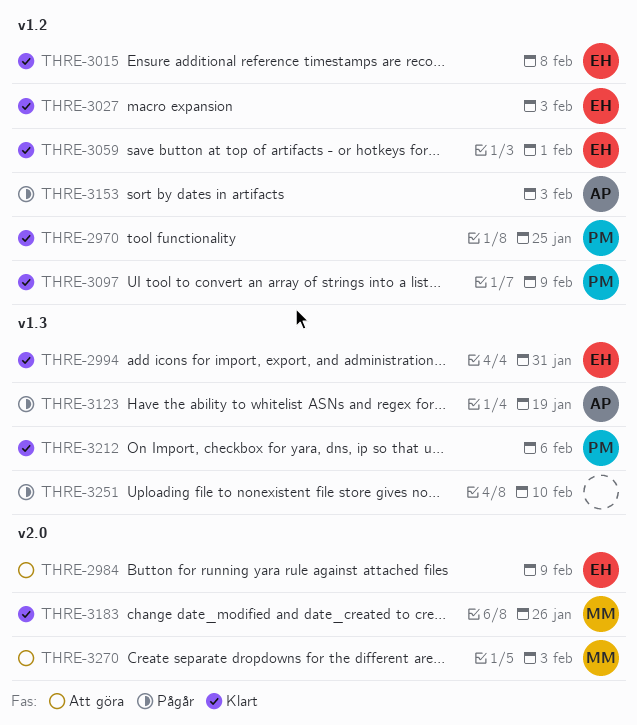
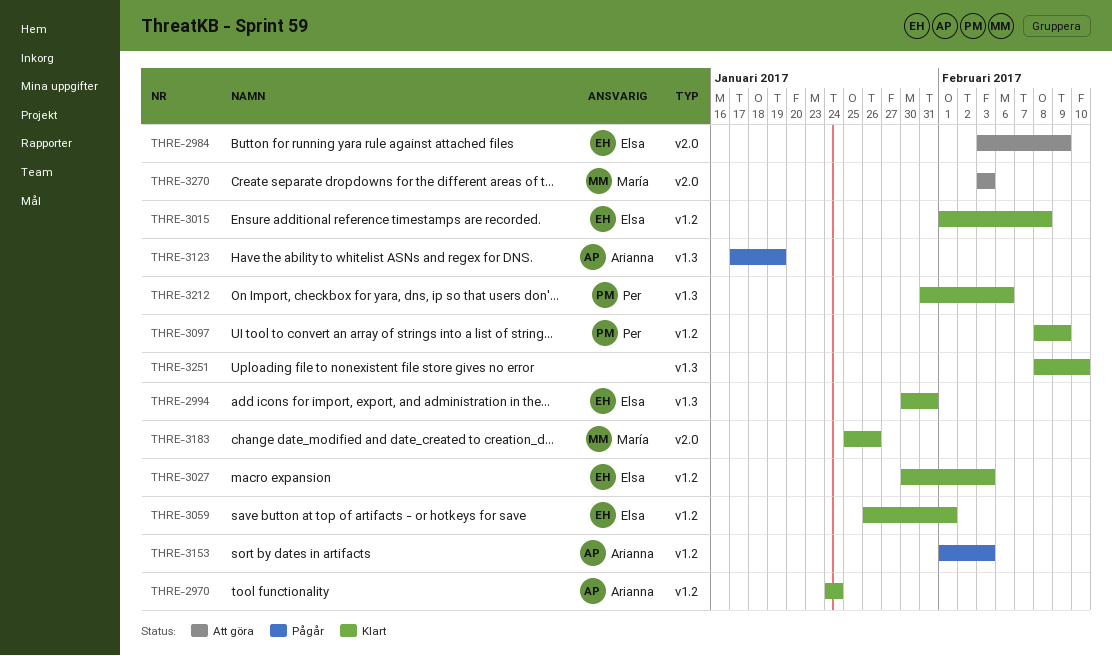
THRE-2970, owner: Per -> Arianna
THRE-2970, due: Jan 25 -> Jan 24
THRE-3251, status: Pågår -> Klart

